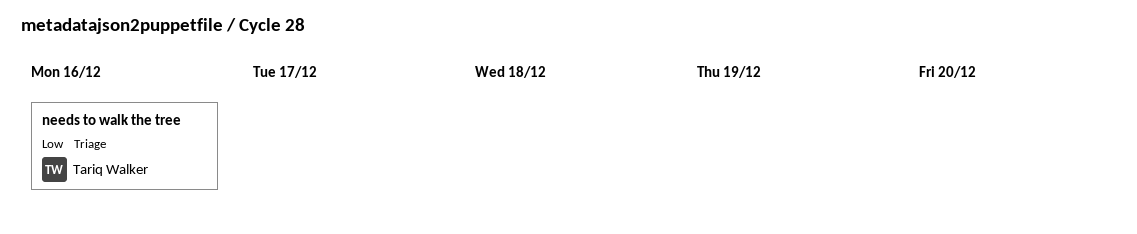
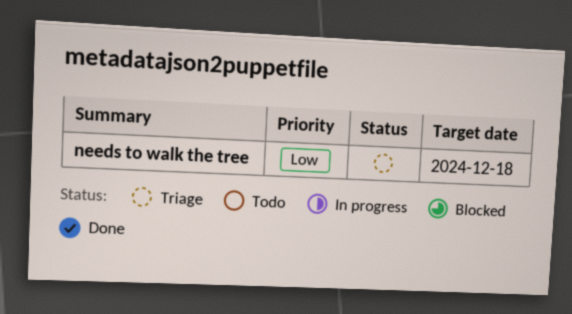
needs to walk the tree, due: Dec 16 -> Dec 18

